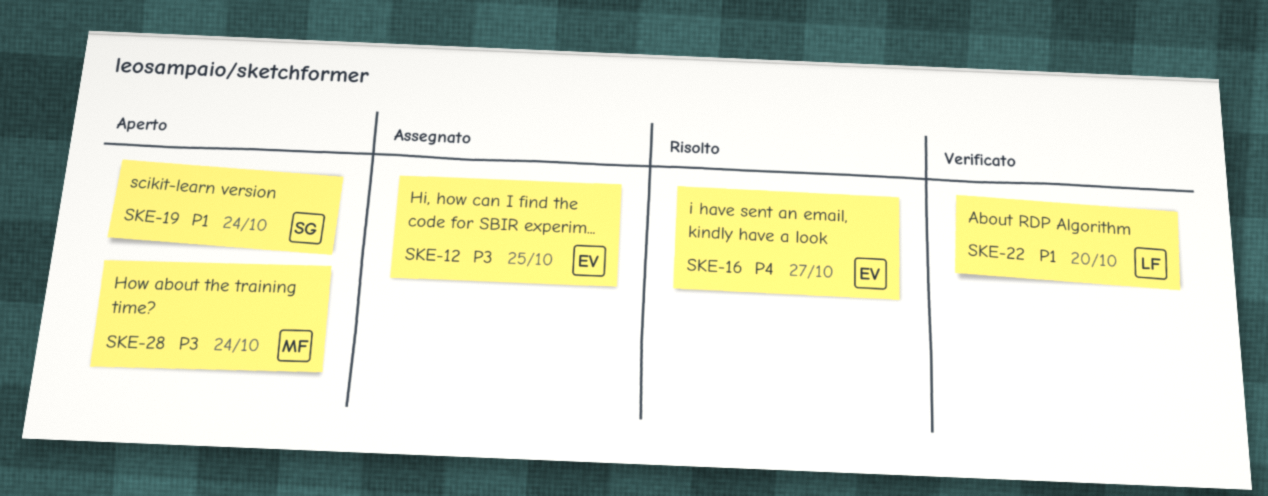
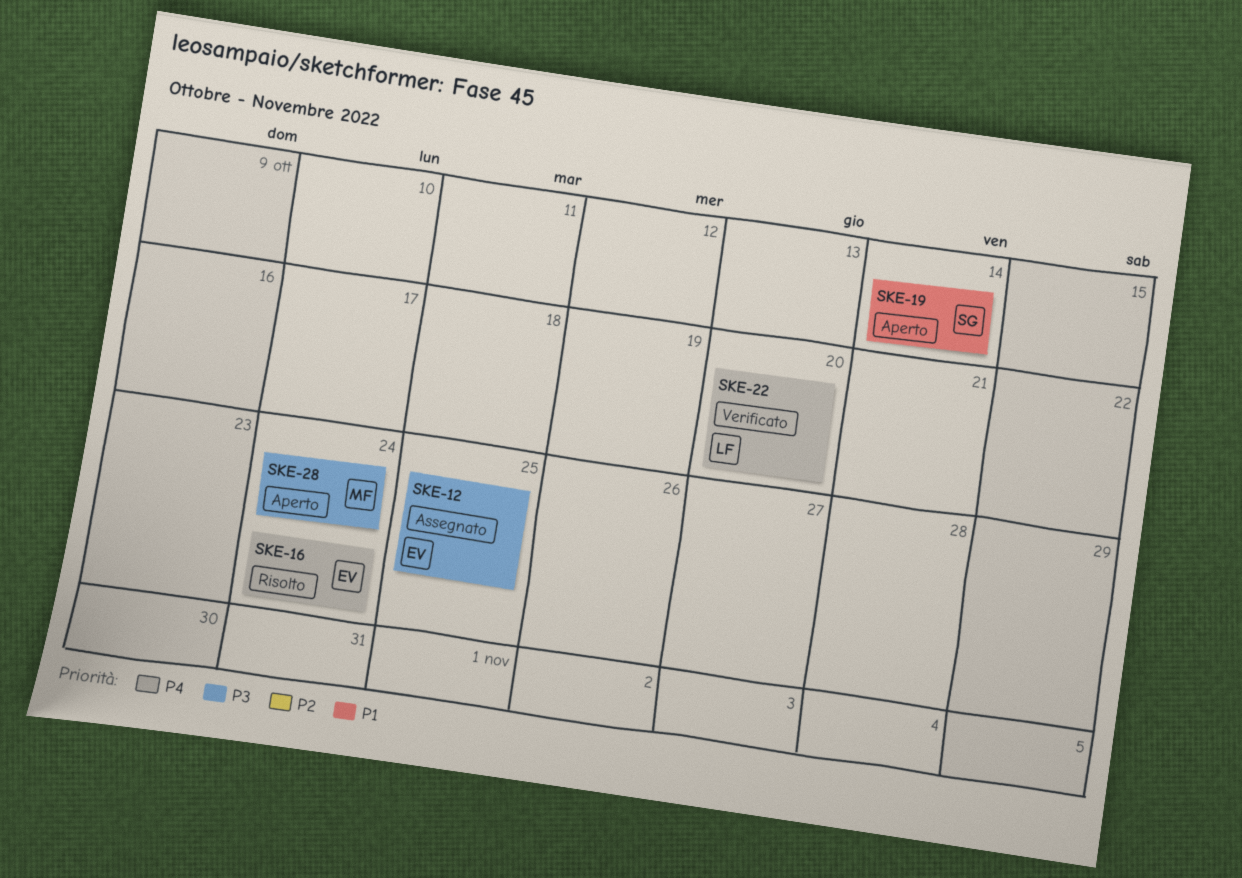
SKE-16, due: Oct 27 -> Oct 24
SKE-19, due: Oct 24 -> Oct 14
SKE-22, priority: P1 -> P4

